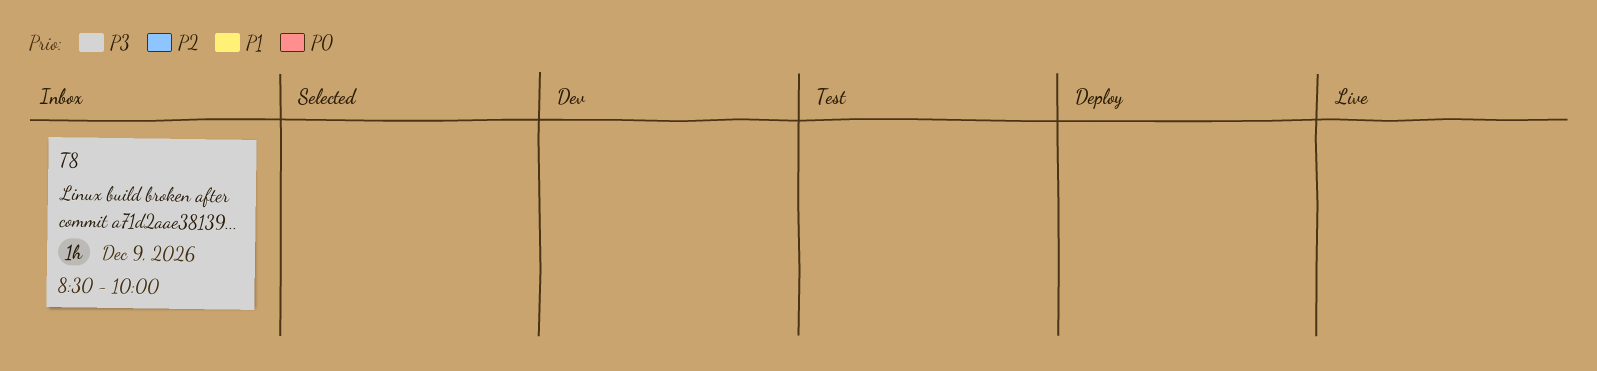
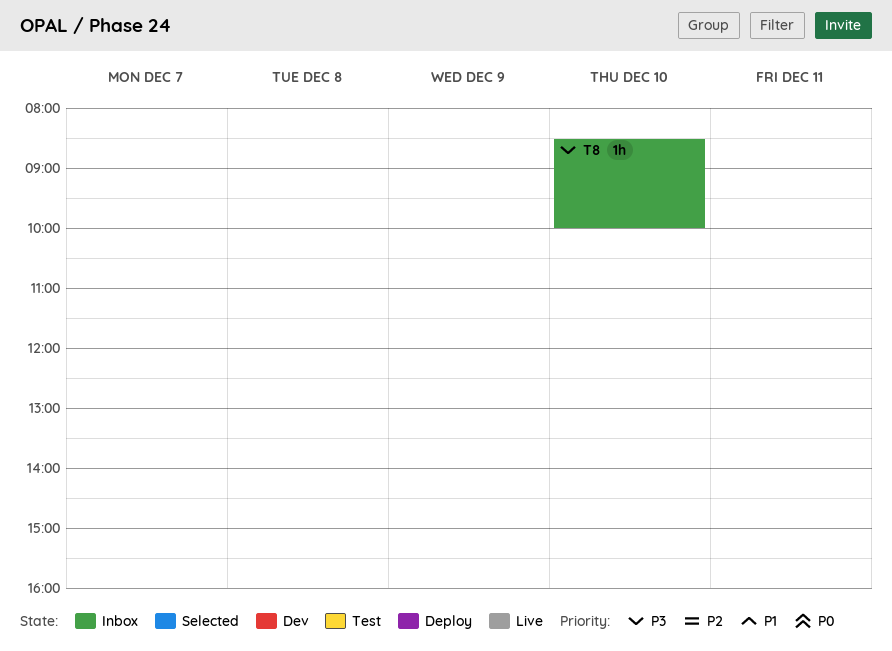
T8, day: Dec 9 -> Dec 10

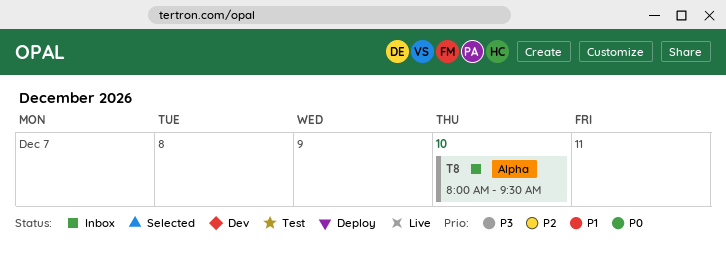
T8, begins: 08:30 -> 08:00
T8, ends: 10:00 -> 09:30

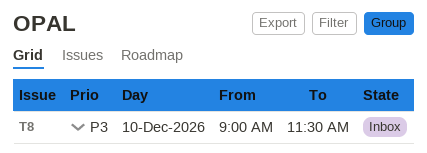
T8, begins: 08:00 -> 09:00
T8, ends: 09:30 -> 11:30

